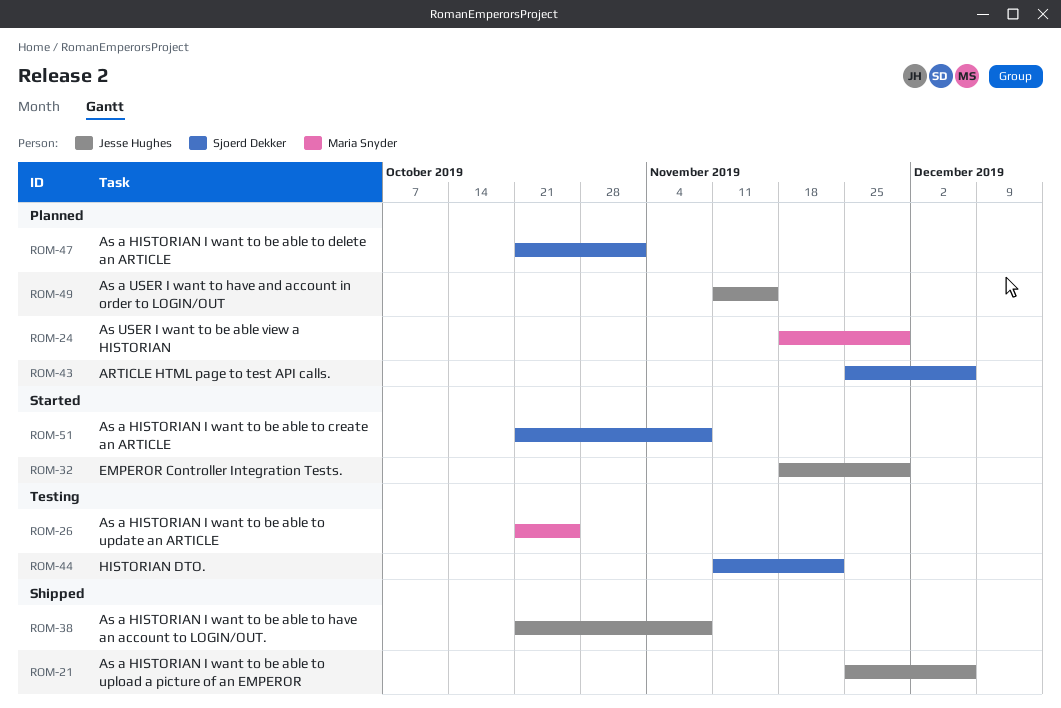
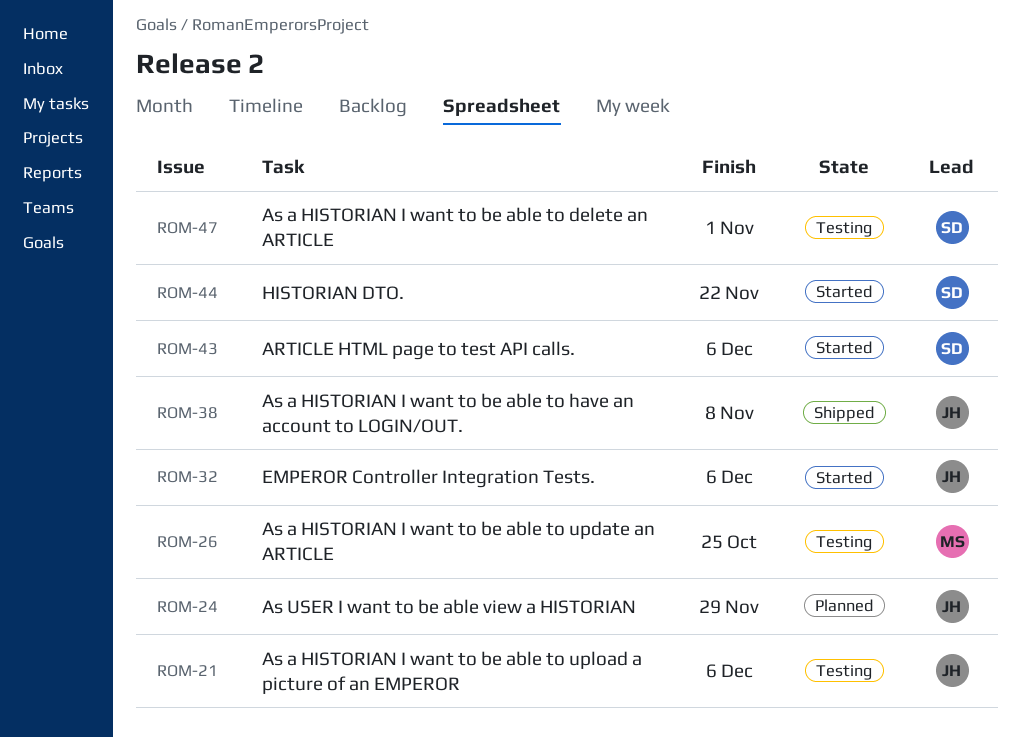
ROM-21, status: Shipped -> Testing
ROM-24, owner: Maria Snyder -> Jesse Hughes
ROM-32, due: Nov 29 -> Dec 6
ROM-43, status: Planned -> Started
ROM-44, status: Testing -> Started
ROM-47, status: Planned -> Testing
ROM-49: present -> none
ROM-51: present -> none

